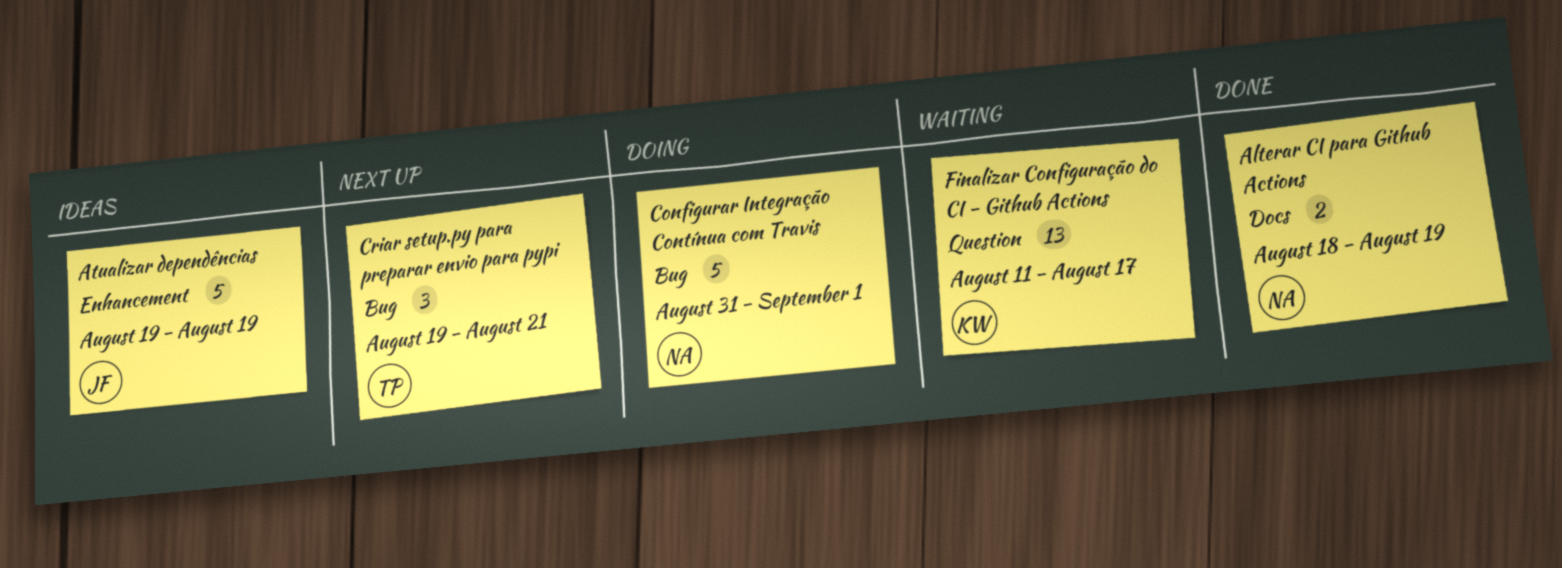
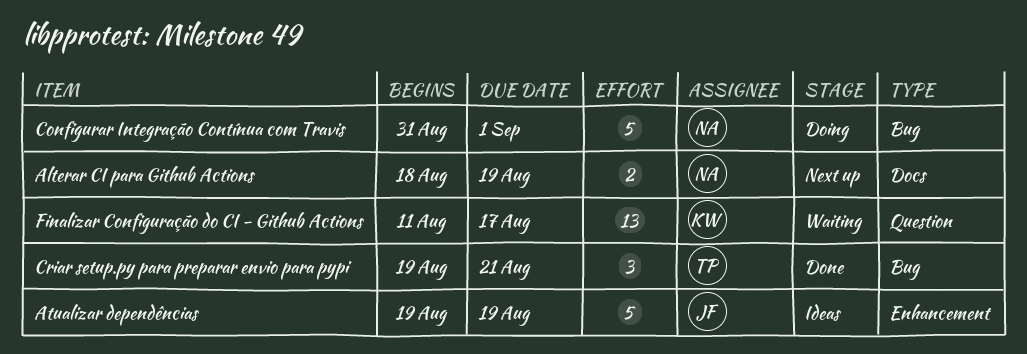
Alterar CI para Github Actions, status: Done -> Next up
Criar setup.py para preparar envio para pypi, status: Next up -> Done

